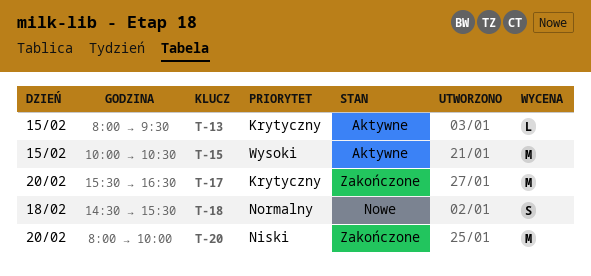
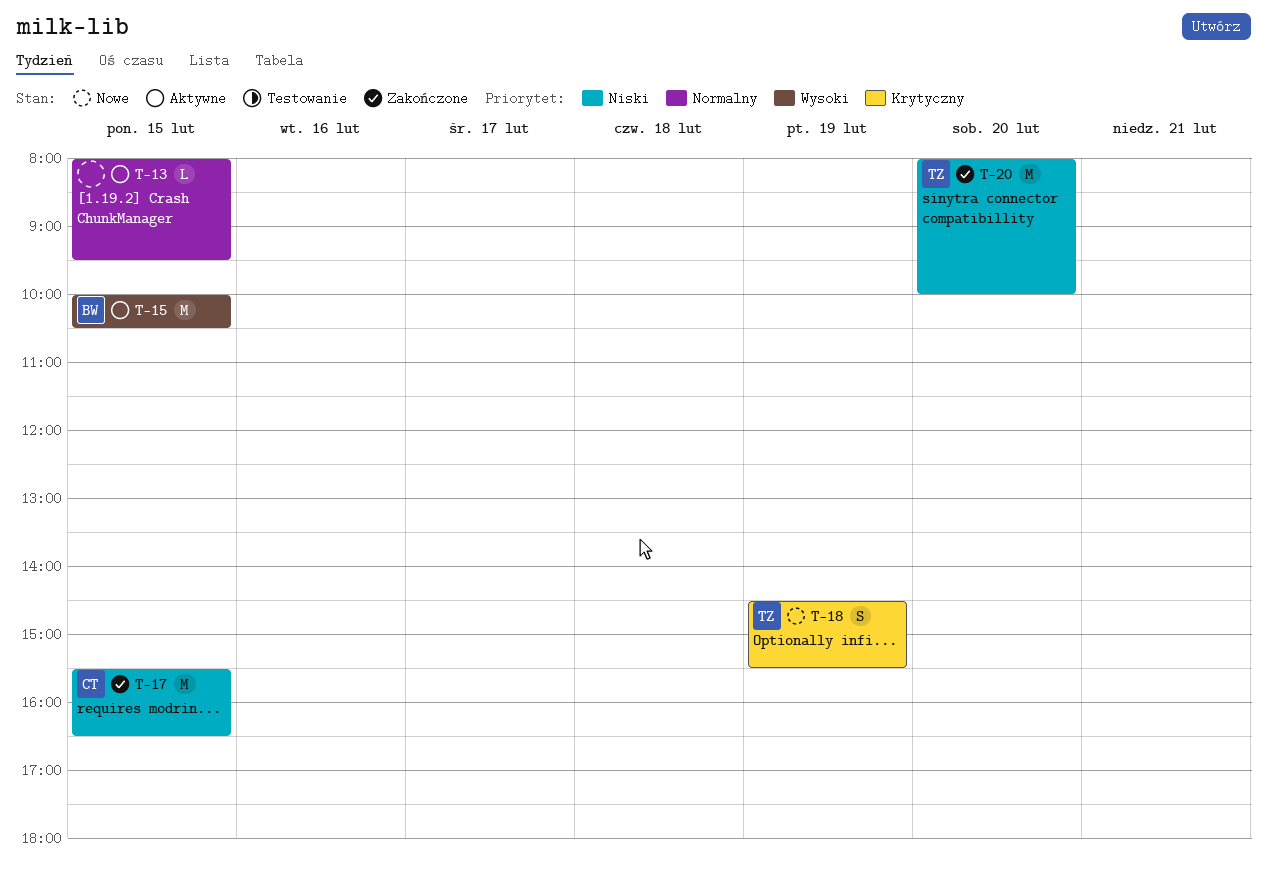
T-13, priority: Krytyczny -> Normalny
T-17, priority: Krytyczny -> Niski
T-17, day: Feb 20 -> Feb 15
T-18, priority: Normalny -> Krytyczny
T-18, day: Feb 18 -> Feb 19

